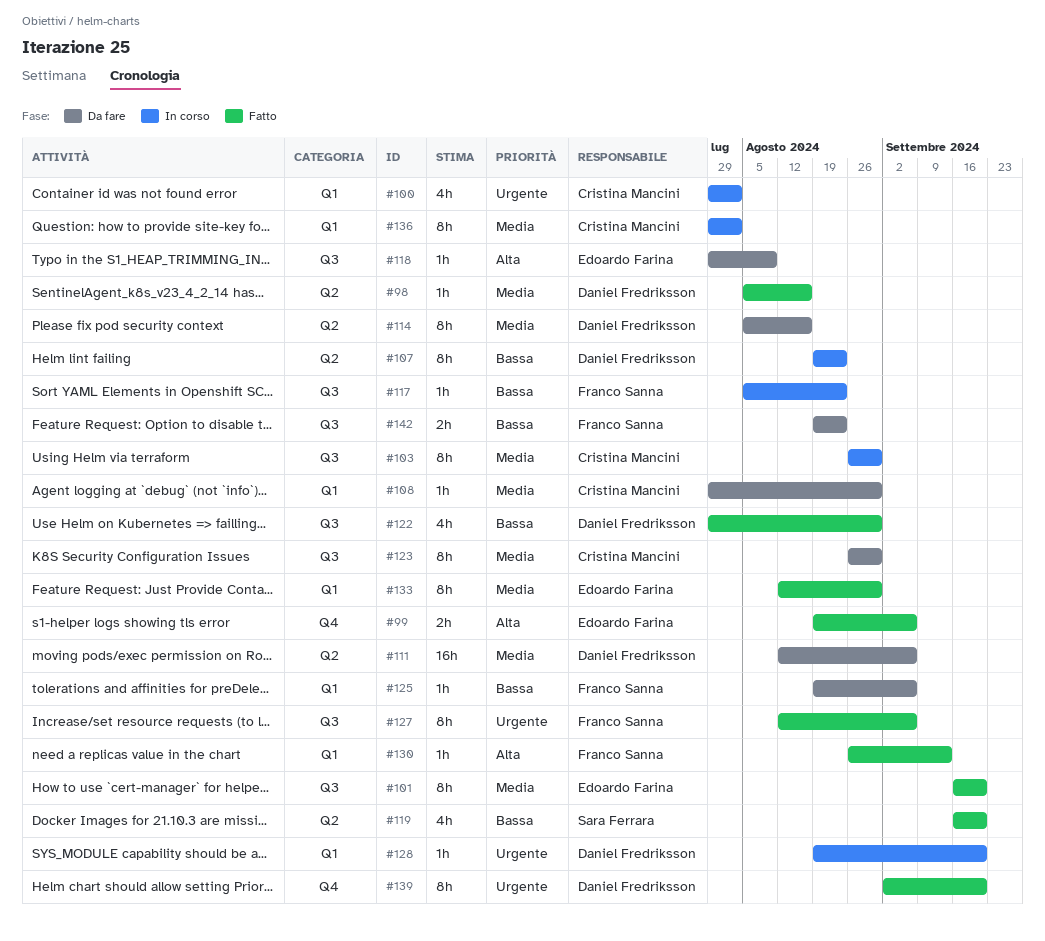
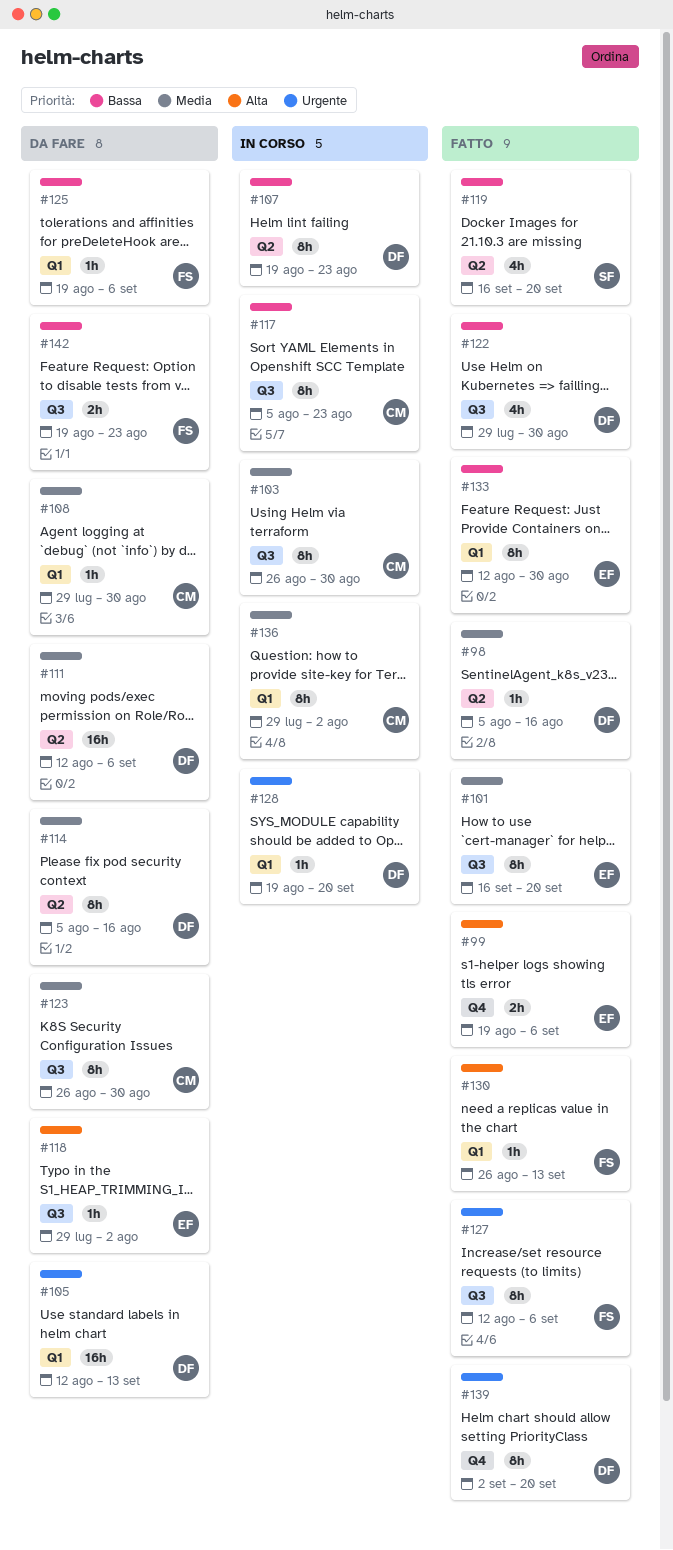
#100: present -> none
#105: none -> present
#117, owner: Franco Sanna -> Cristina Mancini
#117, estimate: 1h -> 8h
#118, due: Aug 9 -> Aug 2
#133, priority: Media -> Bassa

